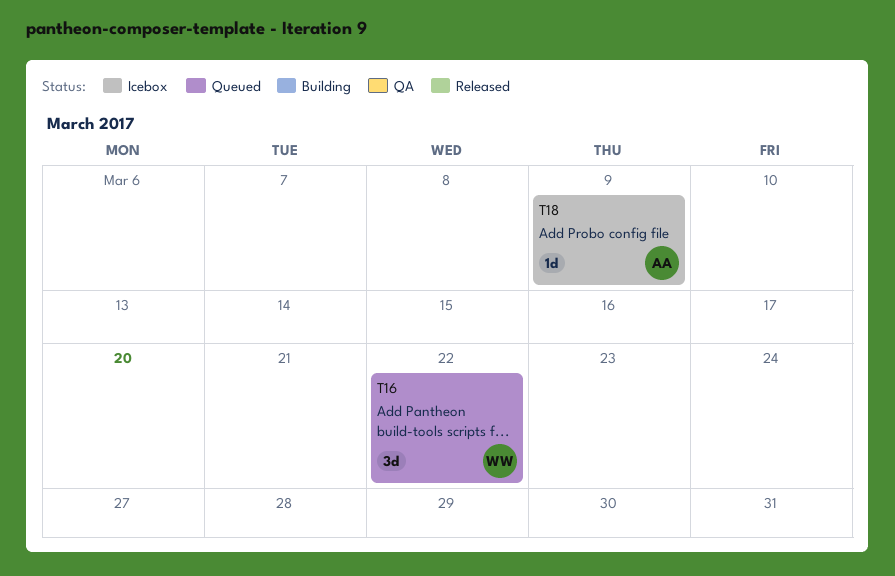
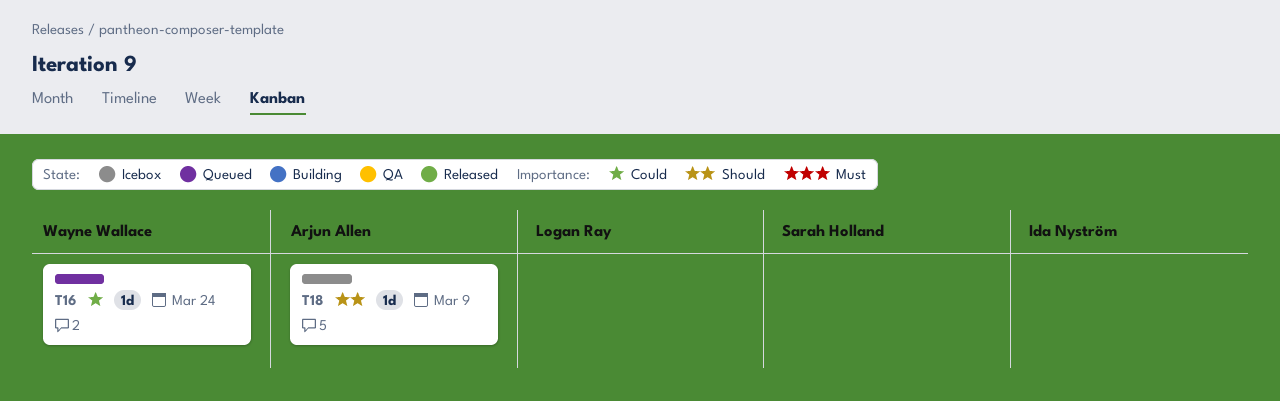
T16, estimate: 3d -> 1d
T16, due: Mar 22 -> Mar 24

